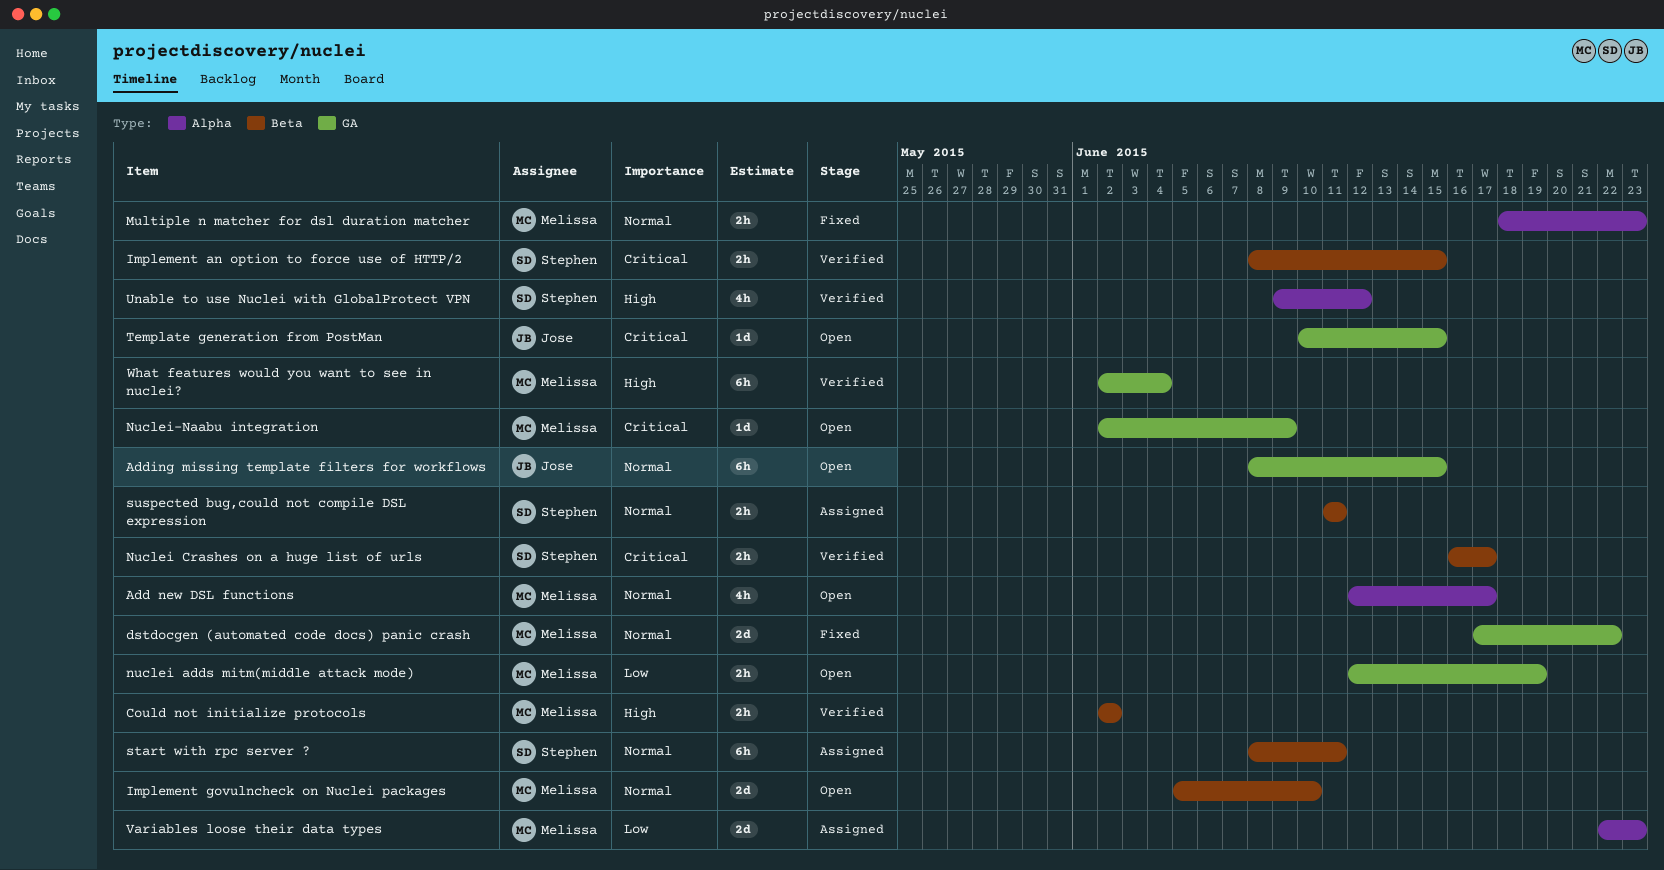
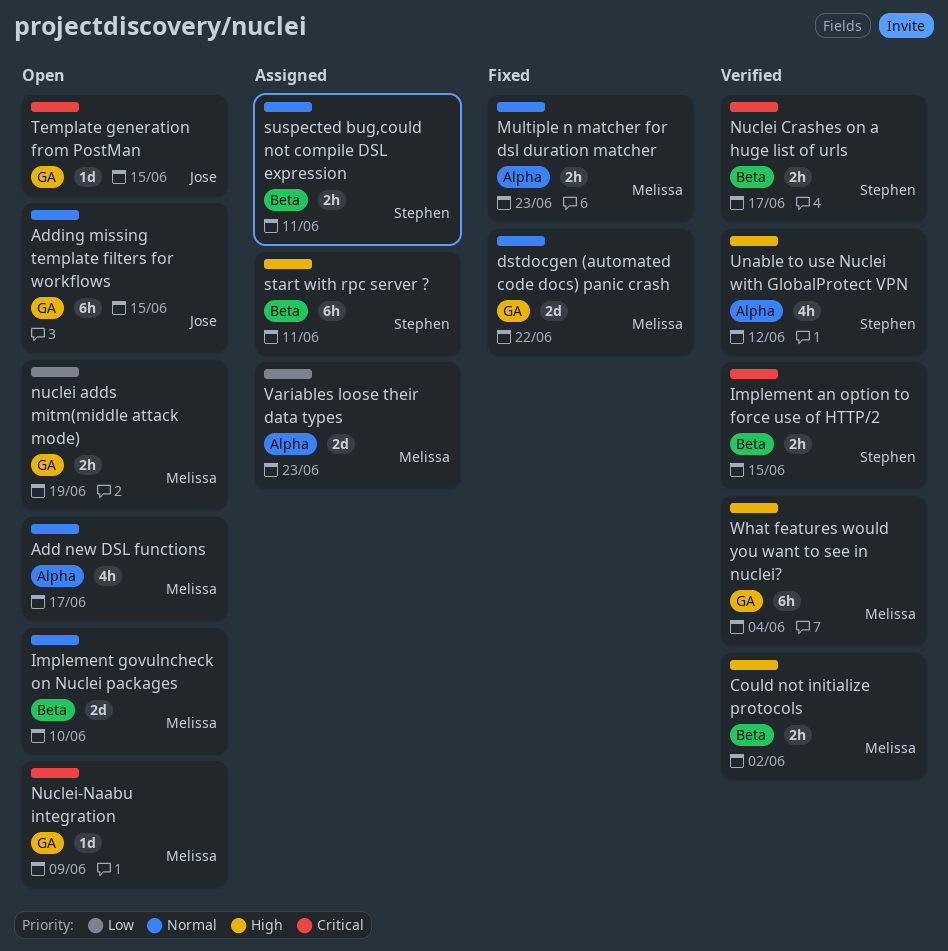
start with rpc server ?, priority: Normal -> High

